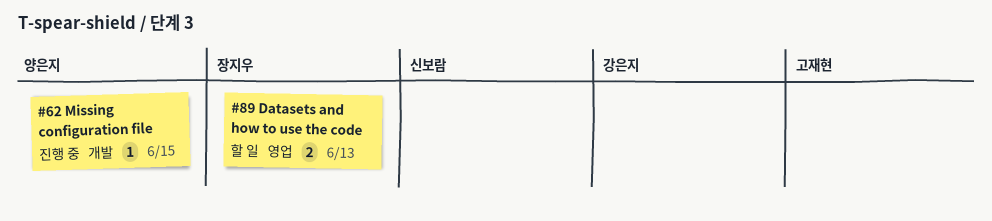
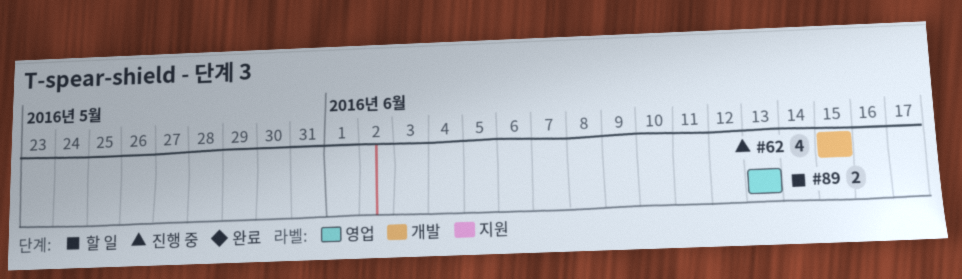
#62, estimate: 1 -> 4

